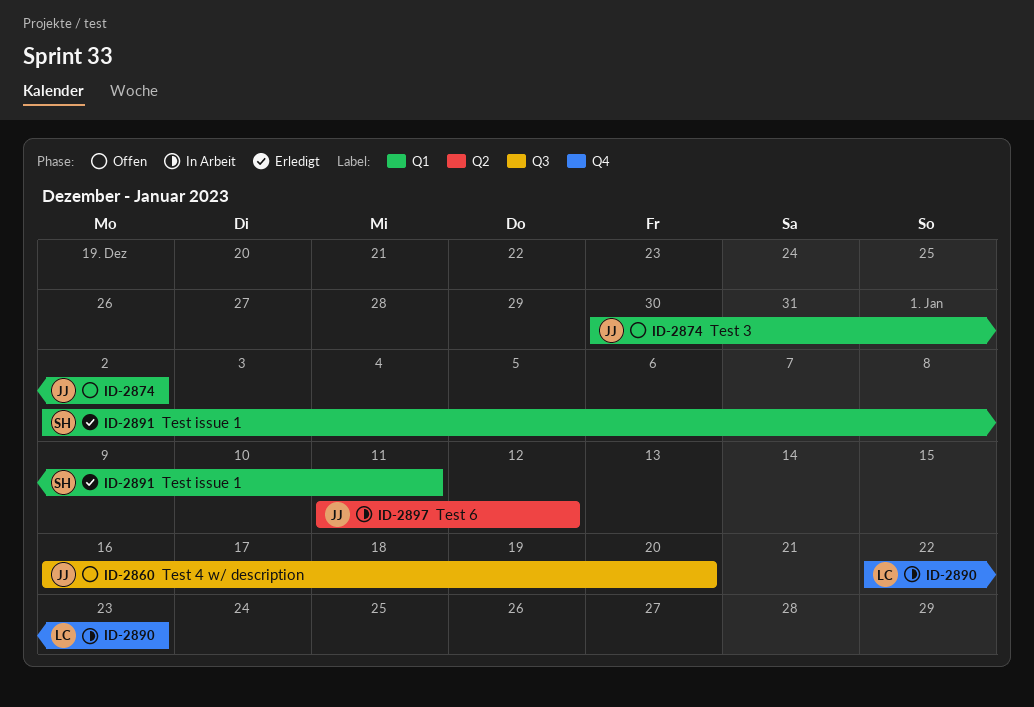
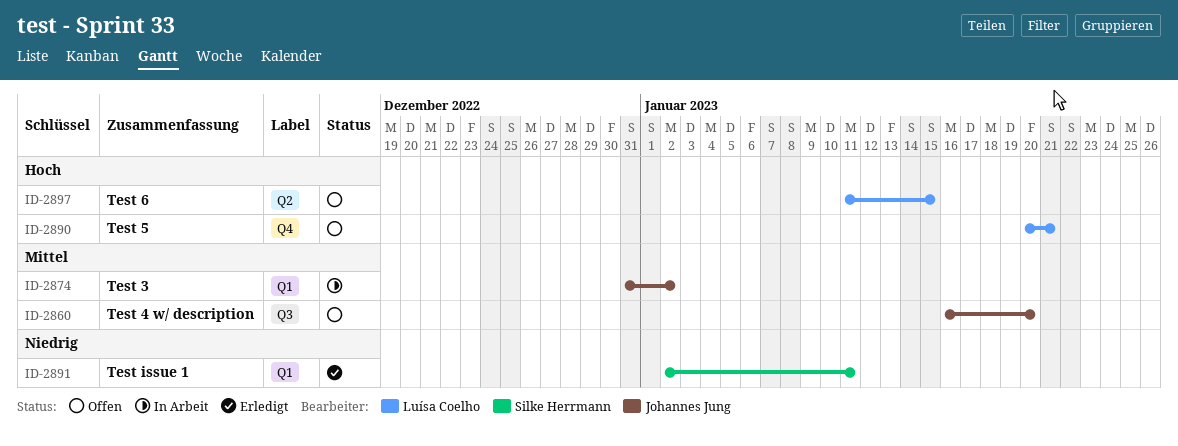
ID-2874, status: Offen -> In Arbeit
ID-2874, start: Dec 30 -> Dec 31
ID-2890, status: In Arbeit -> Offen
ID-2890, start: Jan 22 -> Jan 20
ID-2890, due: Jan 23 -> Jan 21
ID-2897, status: In Arbeit -> Offen
ID-2897, owner: Johannes Jung -> Luísa Coelho
ID-2897, due: Jan 12 -> Jan 15

